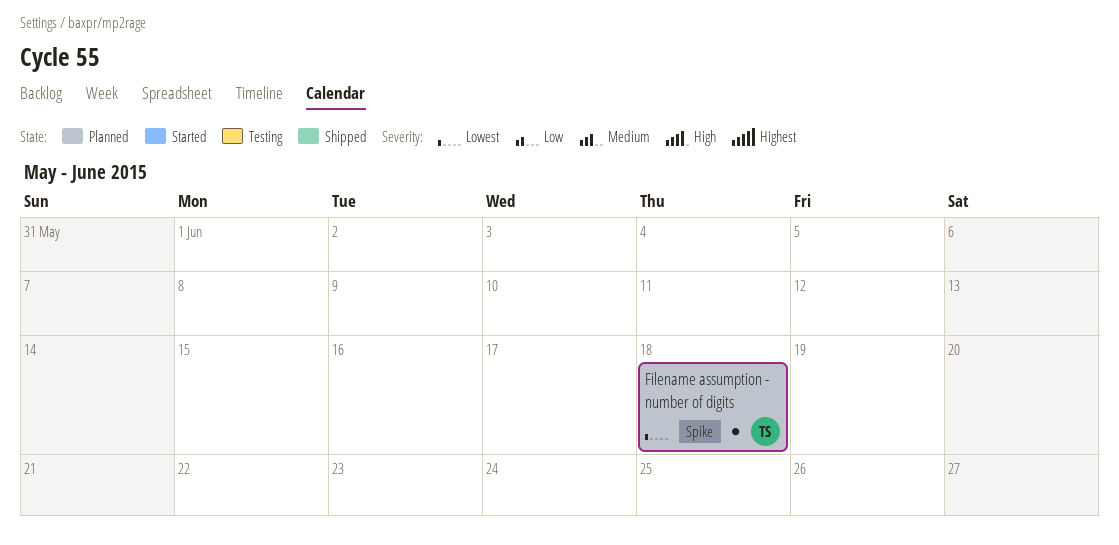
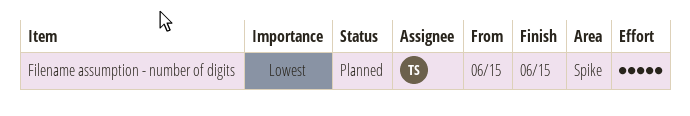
Filename assumption - number of digits, estimate: 1 -> 5
Filename assumption - number of digits, due: Jun 18 -> Jun 15

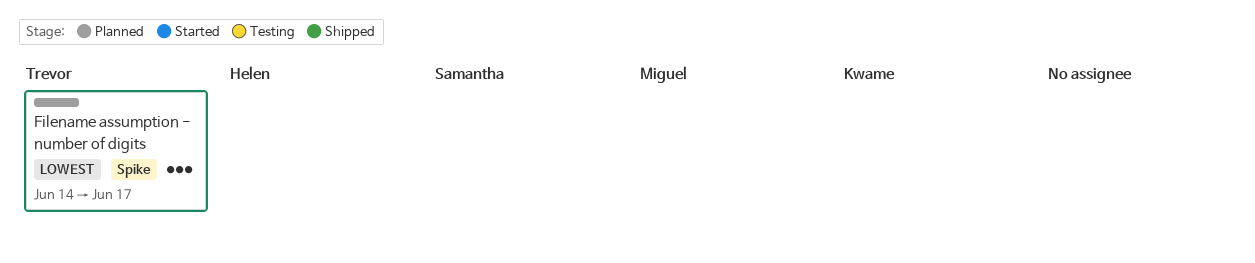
Filename assumption - number of digits, estimate: 5 -> 3
Filename assumption - number of digits, start: Jun 15 -> Jun 14
Filename assumption - number of digits, due: Jun 15 -> Jun 17

